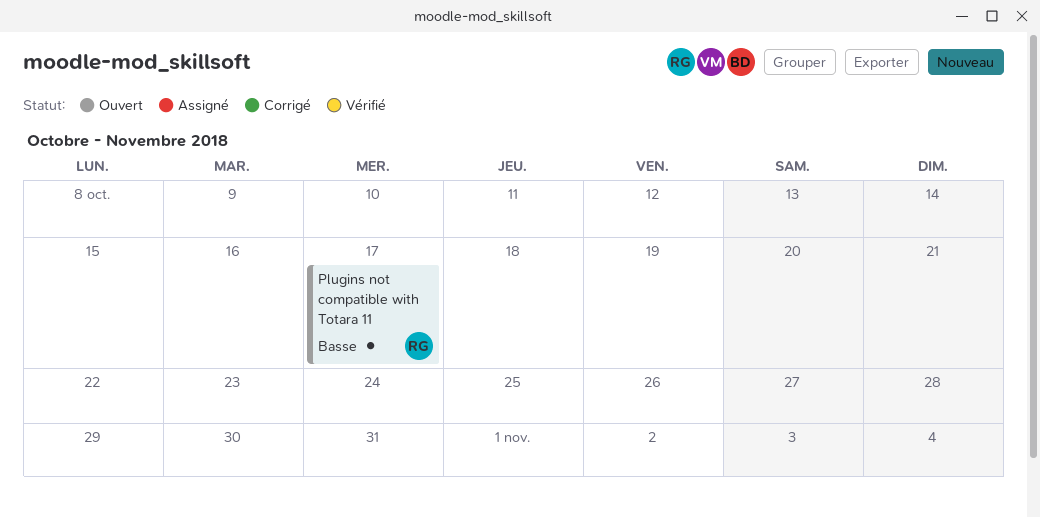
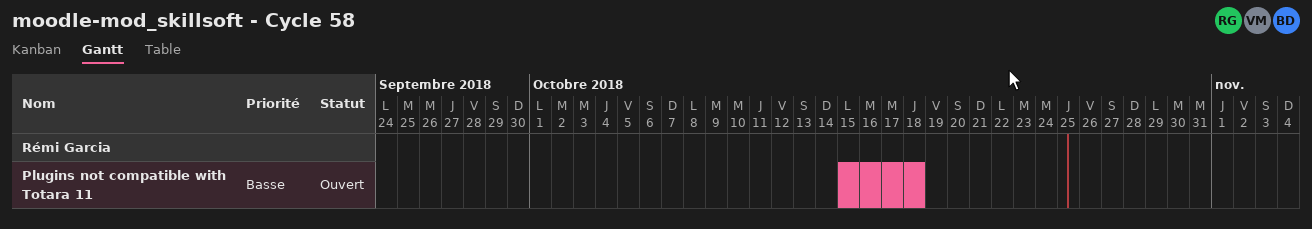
Plugins not compatible with Totara 11, due: Oct 17 -> Oct 18

